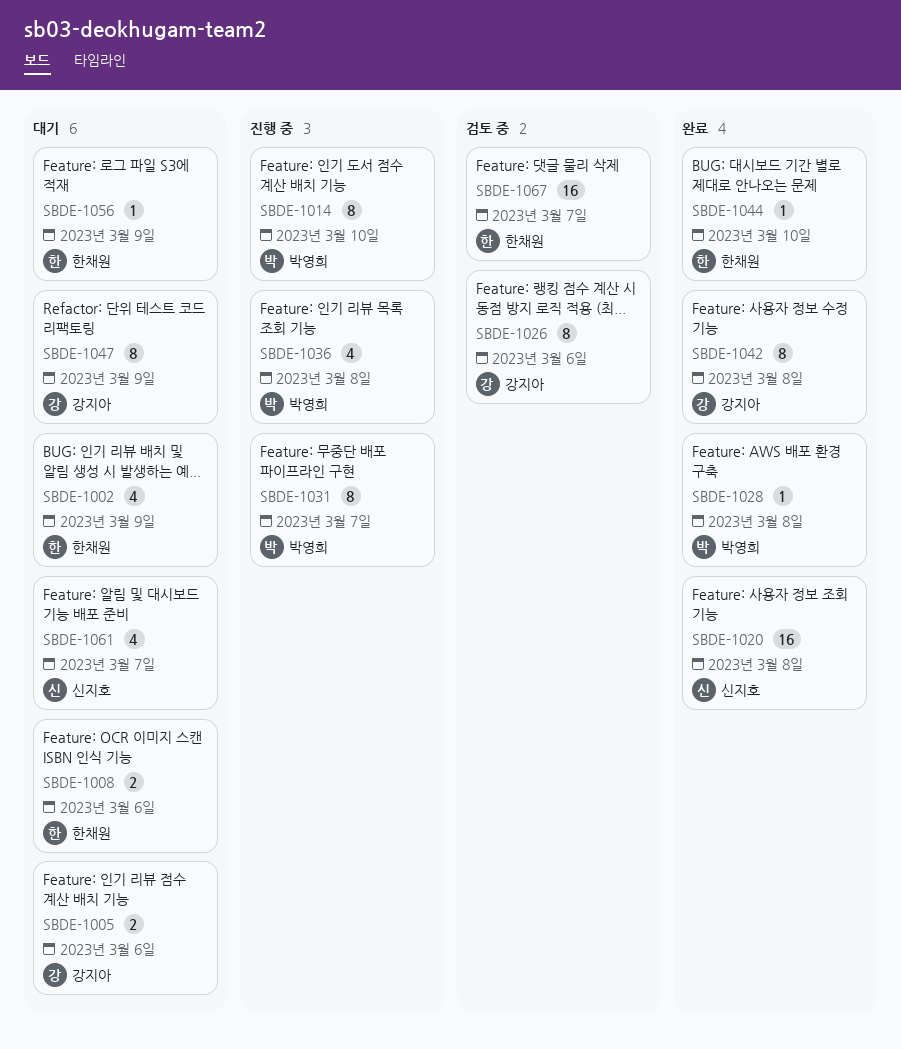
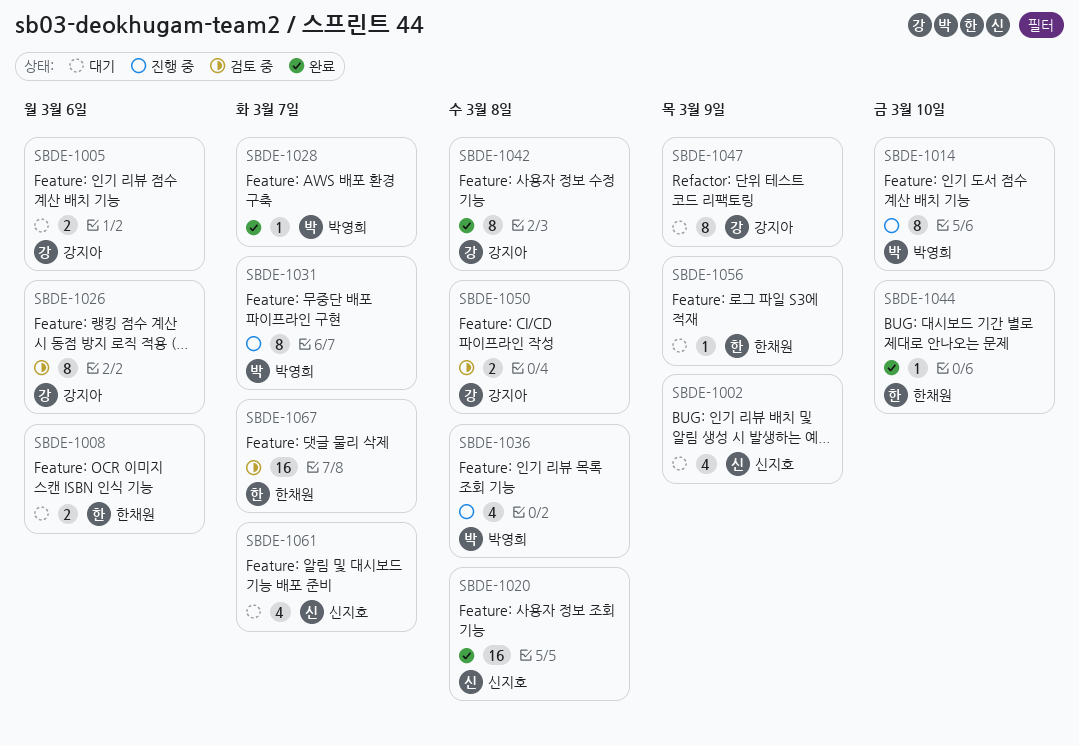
SBDE-1002, owner: 한채원 -> 신지호
SBDE-1028, due: Mar 8 -> Mar 7
SBDE-1050: none -> present

